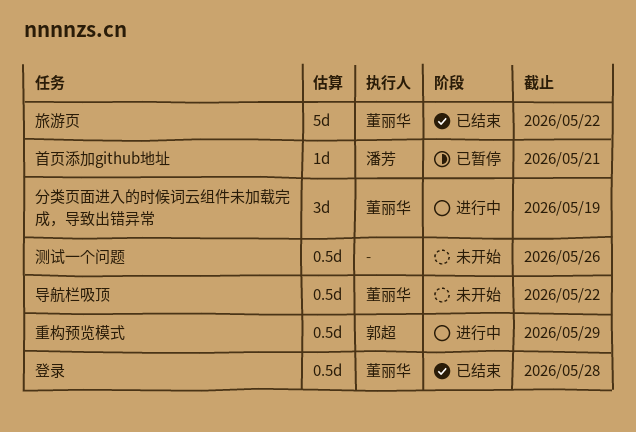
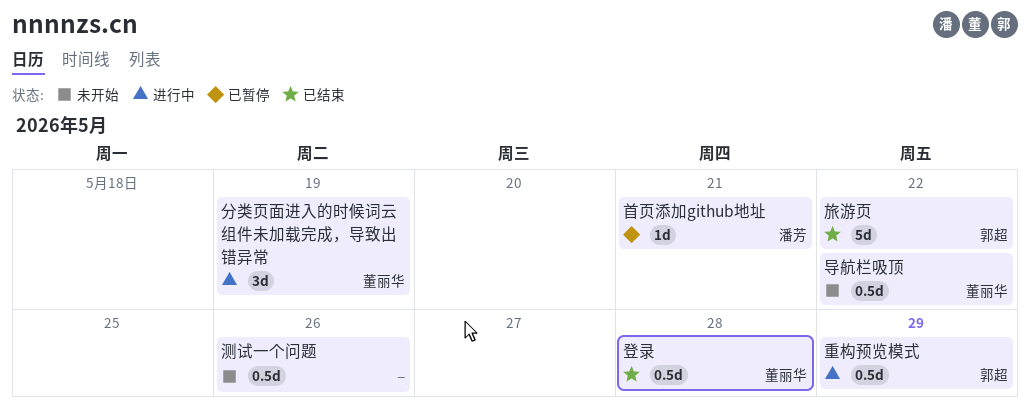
旅游页, owner: 董丽华 -> 郭超

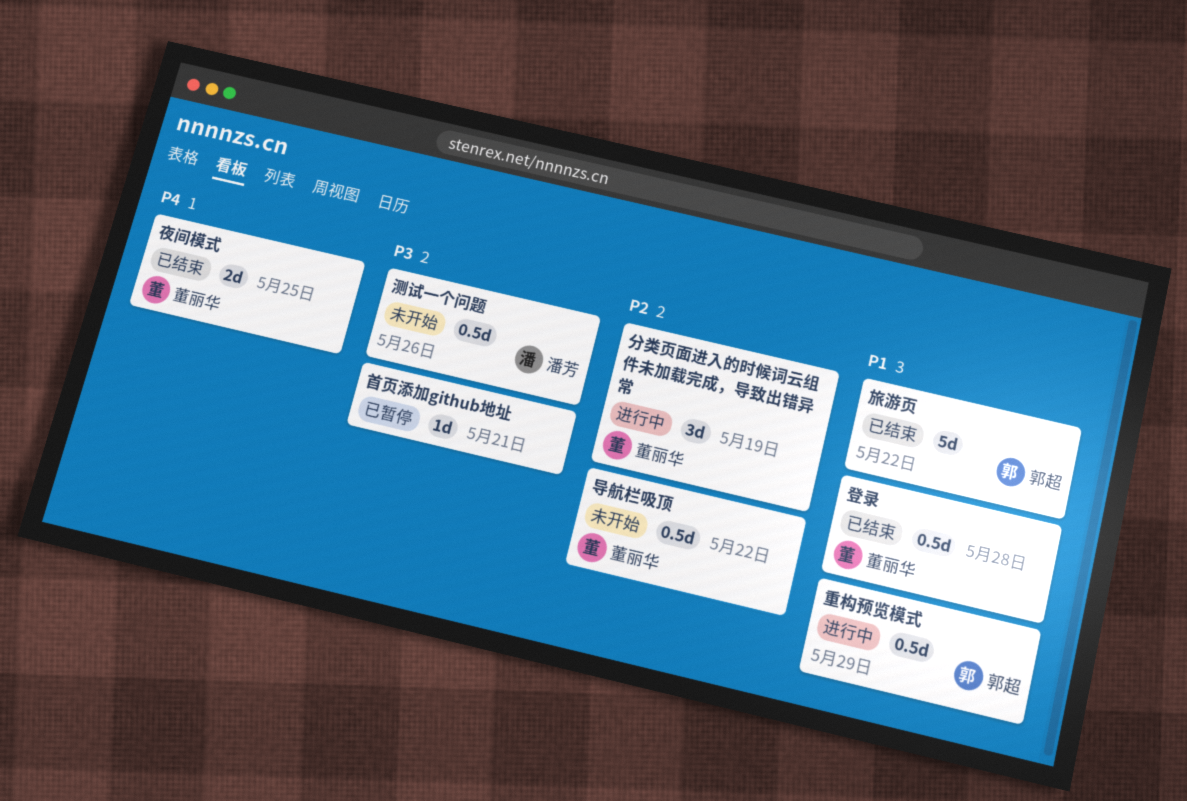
夜间模式: none -> present
测试一个问题, owner: none -> 潘芳
首页添加github地址, owner: 潘芳 -> none

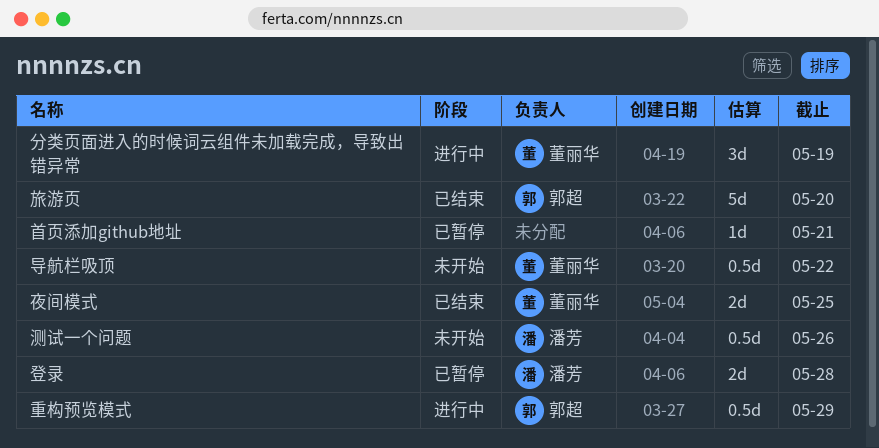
旅游页, due: May 22 -> May 20
登录, status: 已结束 -> 已暂停
登录, owner: 董丽华 -> 潘芳
登录, estimate: 0.5d -> 2d

